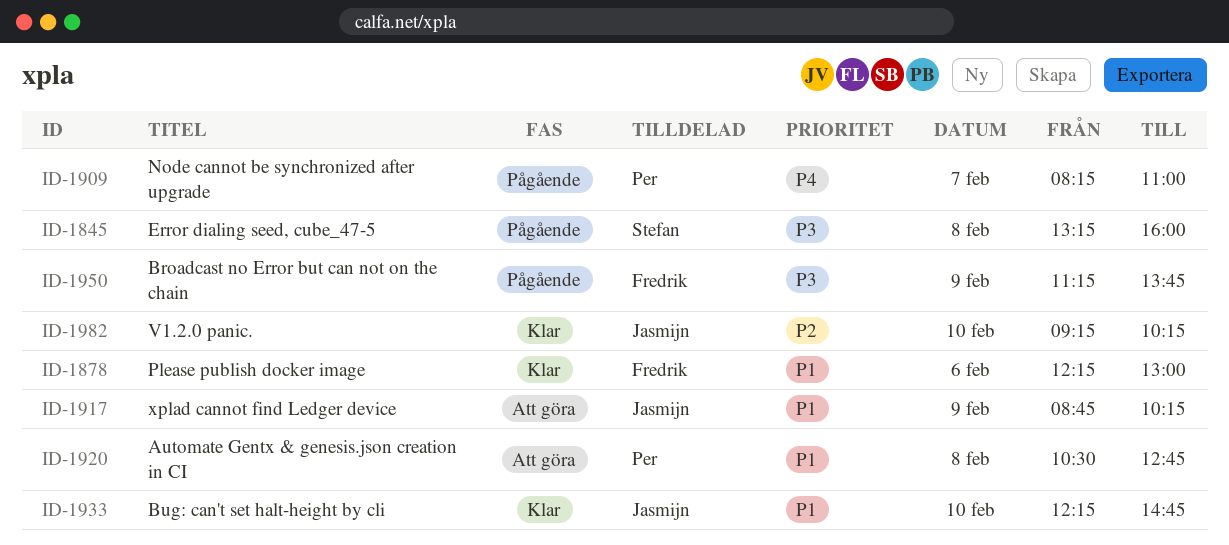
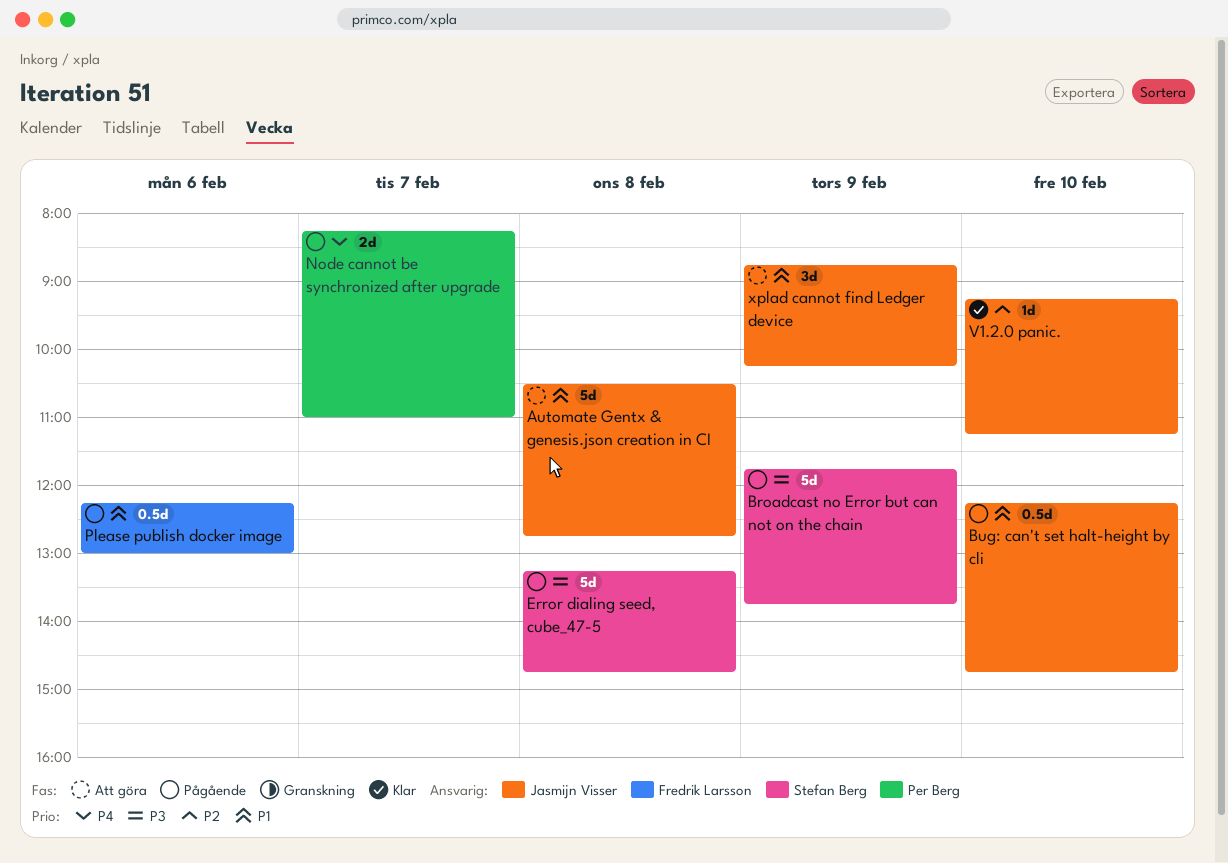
Automate Gentx & genesis.json creation in CI, owner: Per Berg -> Jasmijn Visser
Broadcast no Error but can not on the chain, owner: Fredrik Larsson -> Stefan Berg
Broadcast no Error but can not on the chain, begins: 11:15 -> 11:45
Bug: can't set halt-height by cli, status: Klar -> Pågående
Error dialing seed, cube_47-5, ends: 16:00 -> 14:45
Please publish docker image, status: Klar -> Pågående
V1.2.0 panic., ends: 10:15 -> 11:15

